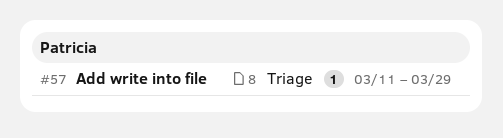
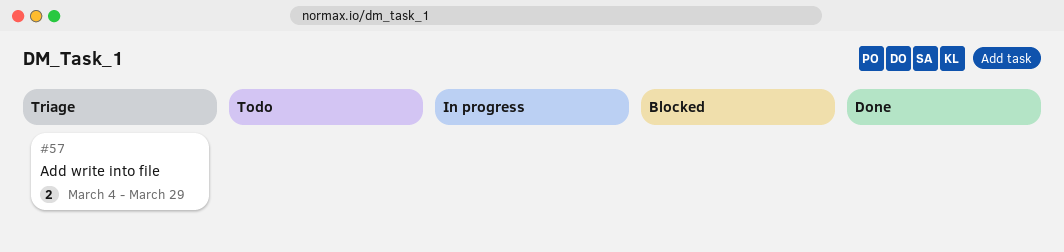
#57, estimate: 1 -> 2
#57, start: Mar 11 -> Mar 4

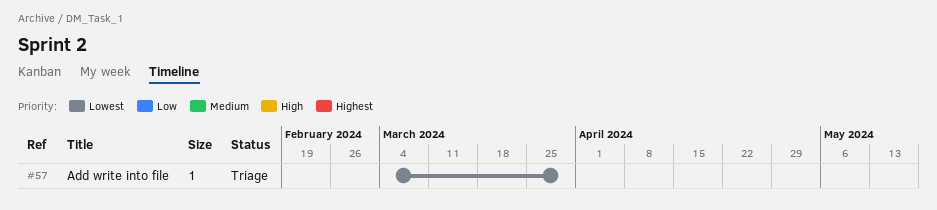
#57, estimate: 2 -> 1

